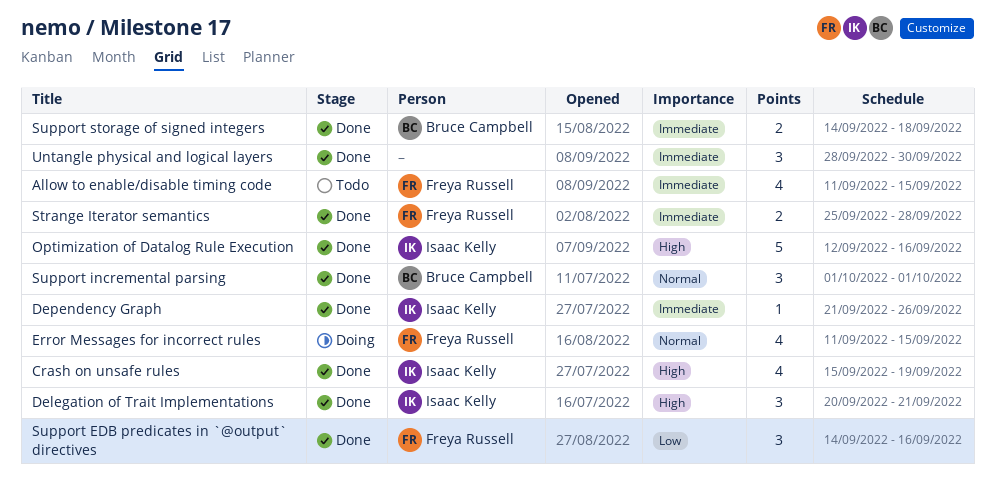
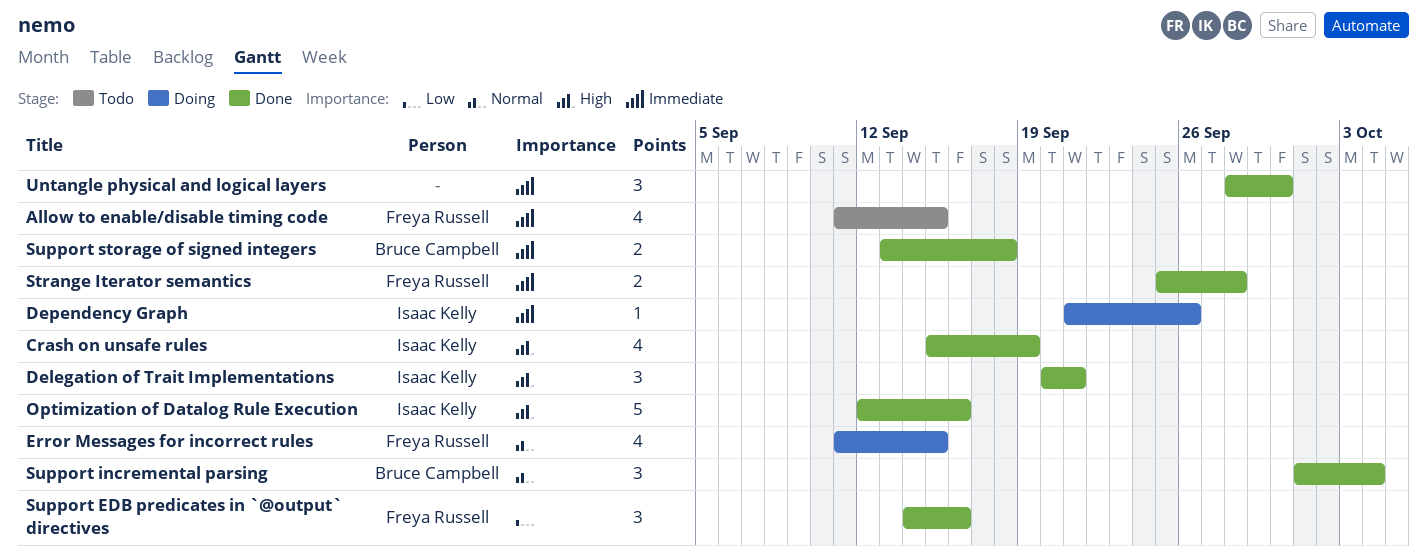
Dependency Graph, status: Done -> Doing
Support incremental parsing, due: Oct 1 -> Oct 4
Support storage of signed integers, start: Sep 14 -> Sep 13

